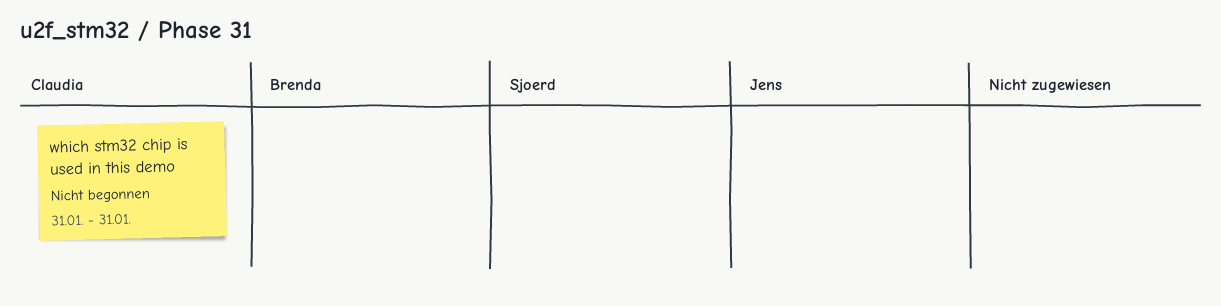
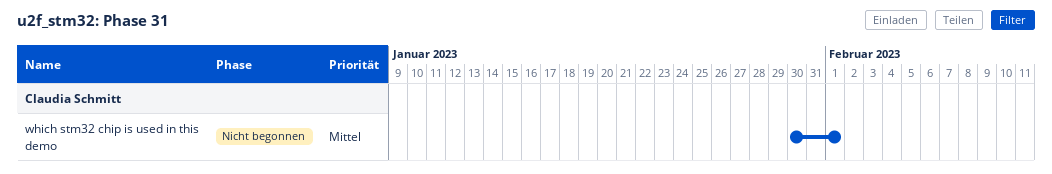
which stm32 chip is used in this demo, start: Jan 31 -> Jan 30
which stm32 chip is used in this demo, due: Jan 31 -> Feb 1

